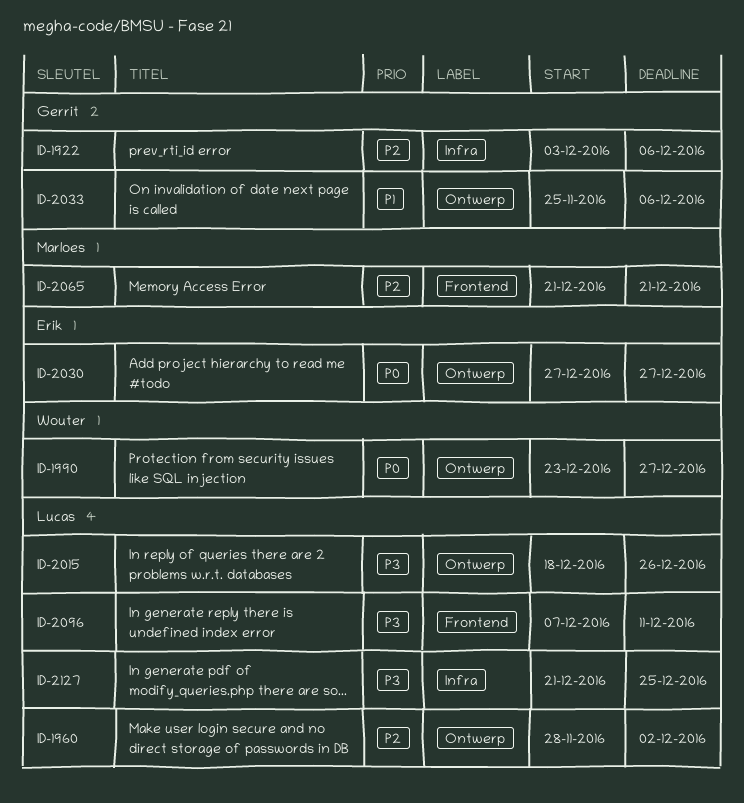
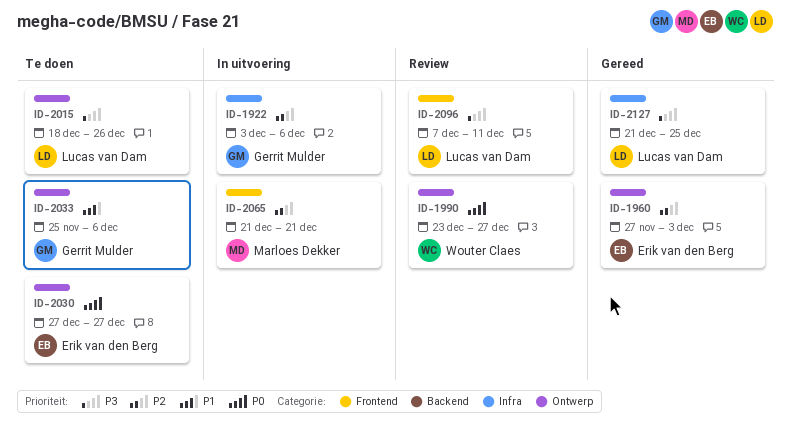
ID-1960, owner: Lucas van Dam -> Erik van den Berg
ID-1960, start: Nov 28 -> Nov 27
ID-1960, due: Dec 2 -> Dec 3

